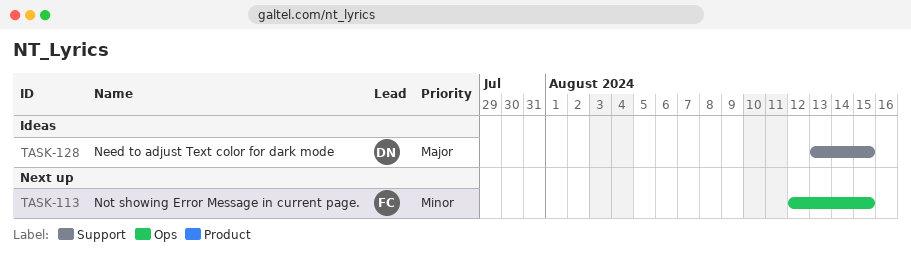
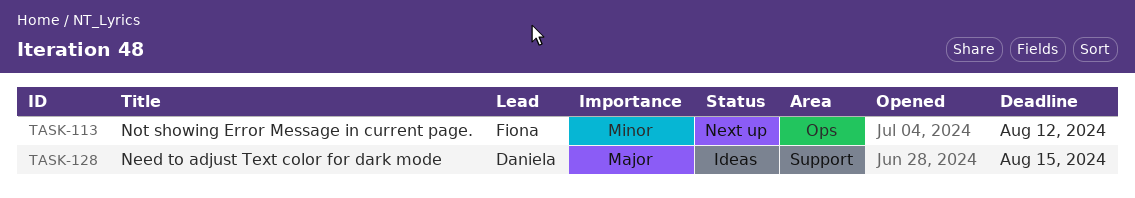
TASK-113, due: Aug 15 -> Aug 12

